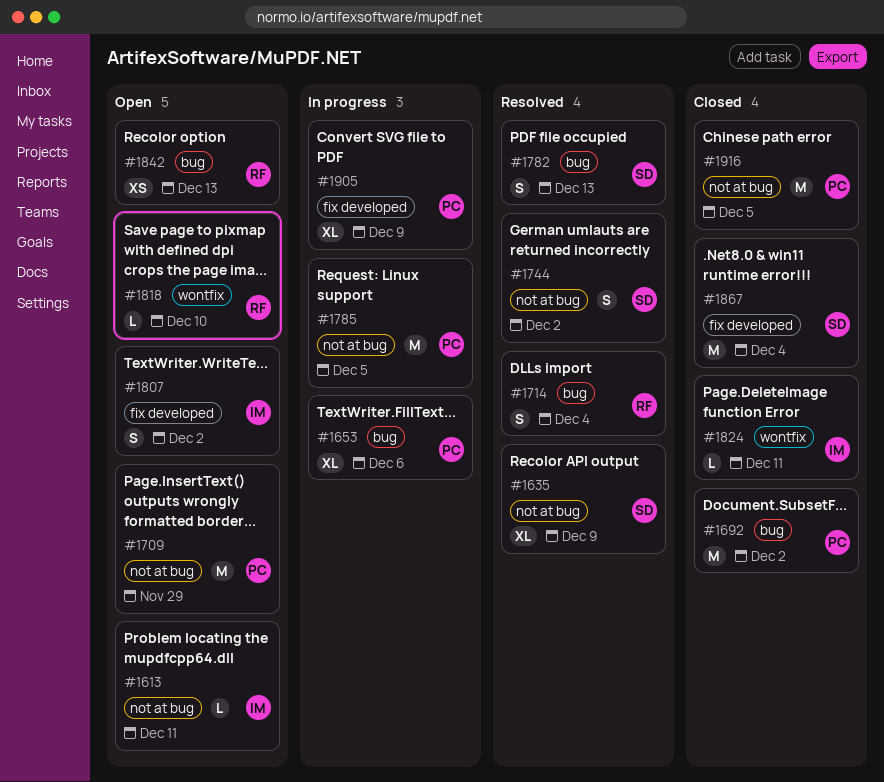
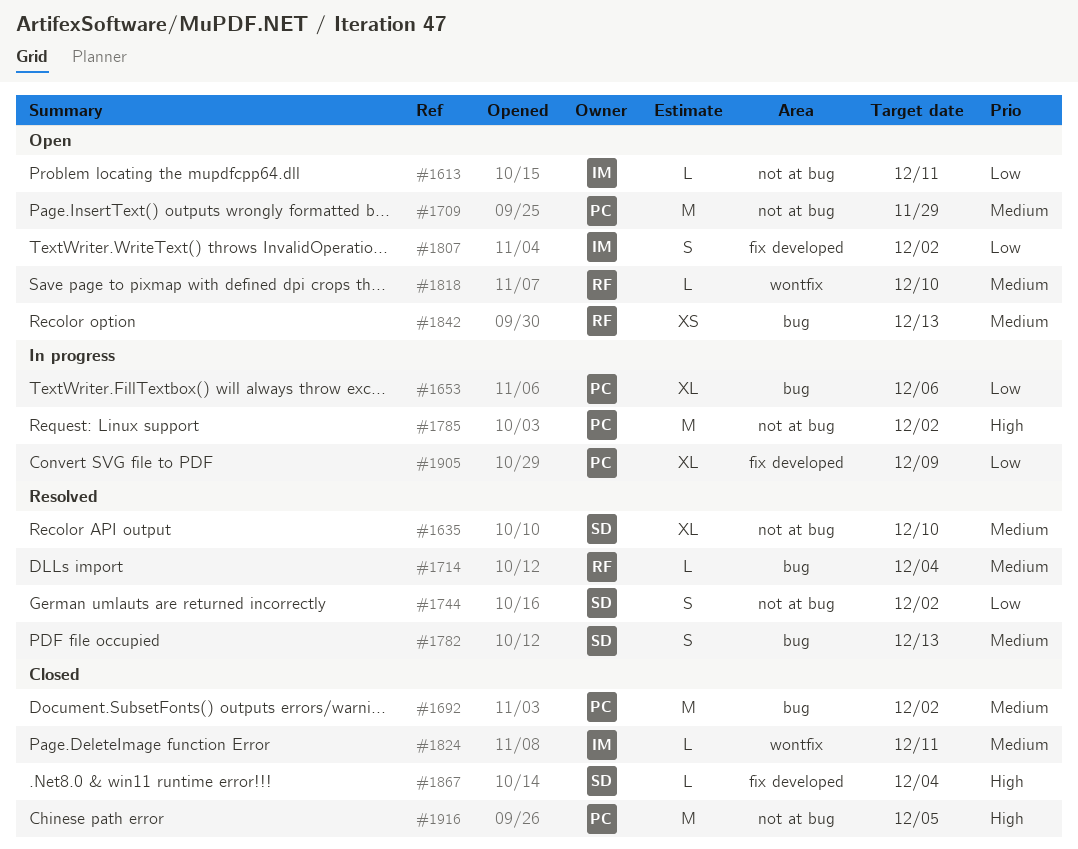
#1635, due: Dec 9 -> Dec 10
#1714, estimate: S -> L
#1785, due: Dec 5 -> Dec 2
#1867, estimate: M -> L

